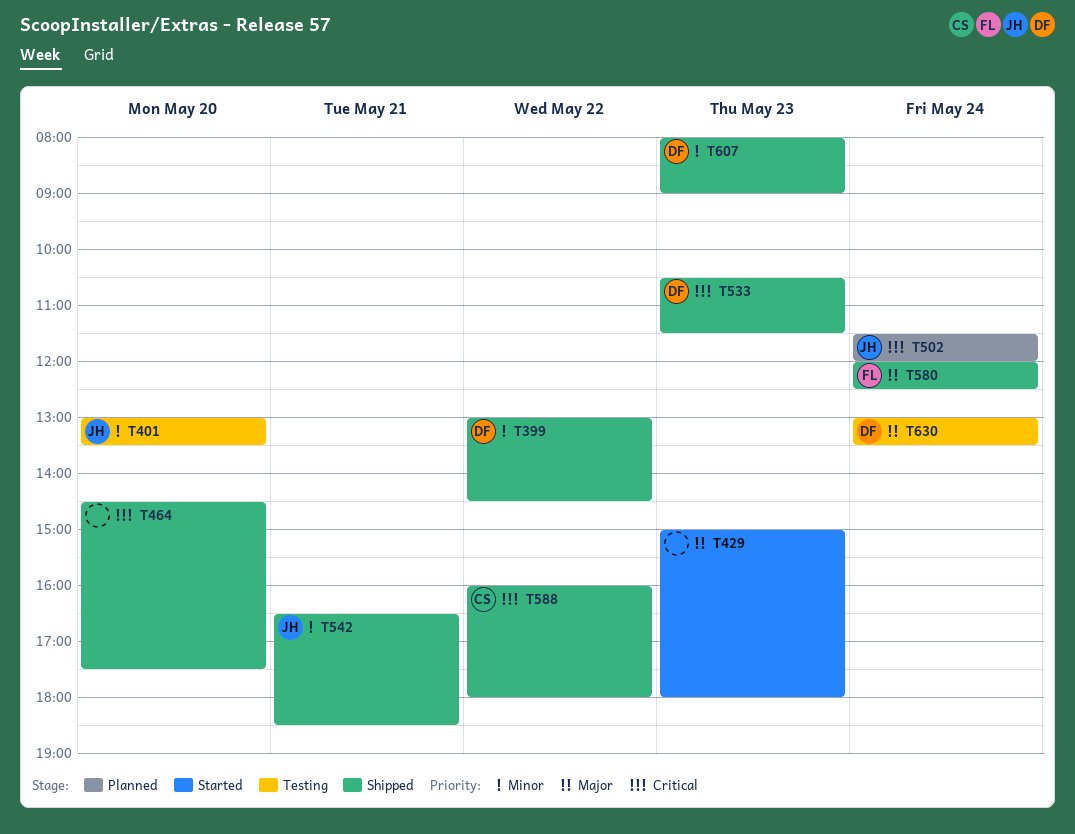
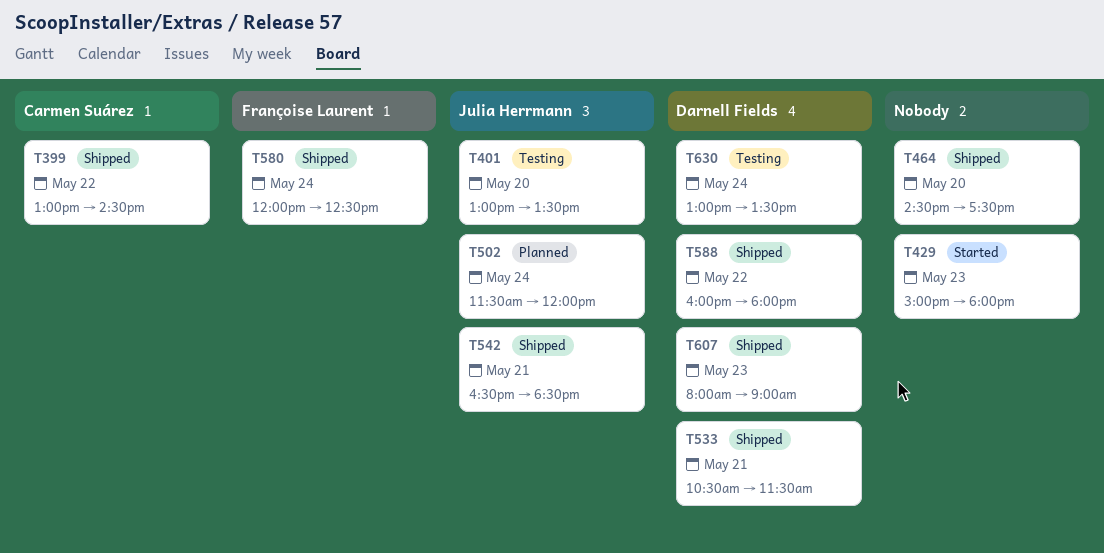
T399, owner: Darnell Fields -> Carmen Suárez
T533, day: May 23 -> May 21
T588, owner: Carmen Suárez -> Darnell Fields

